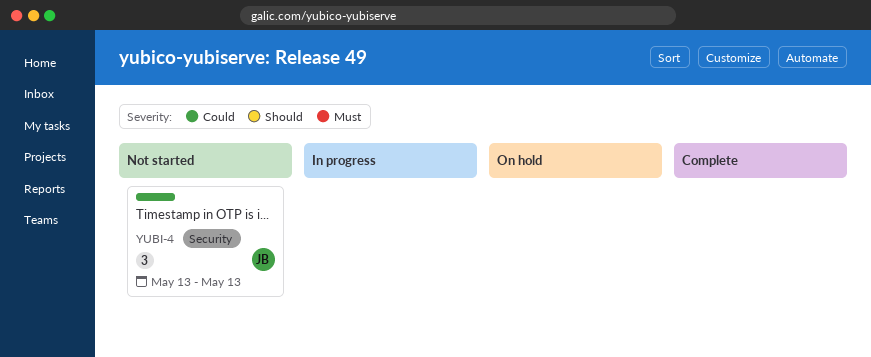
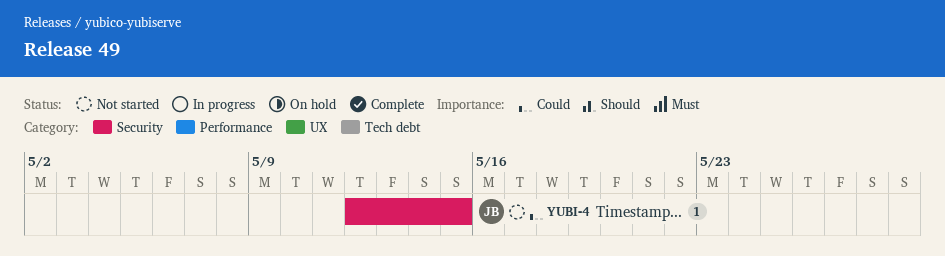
YUBI-4, estimate: 3 -> 1
YUBI-4, start: May 13 -> May 12
YUBI-4, due: May 13 -> May 15

